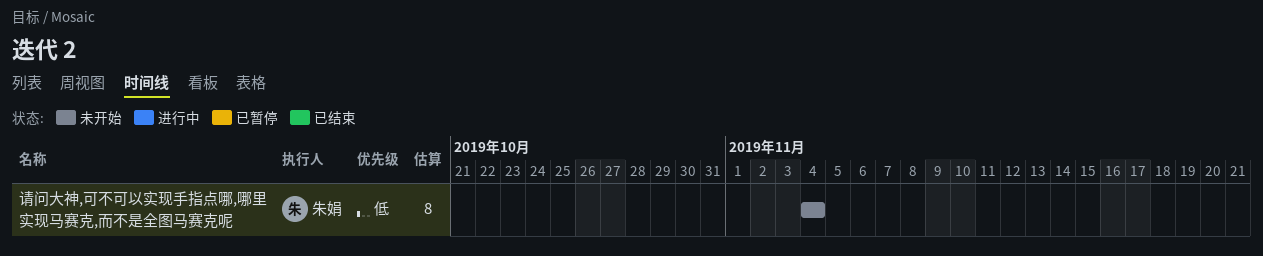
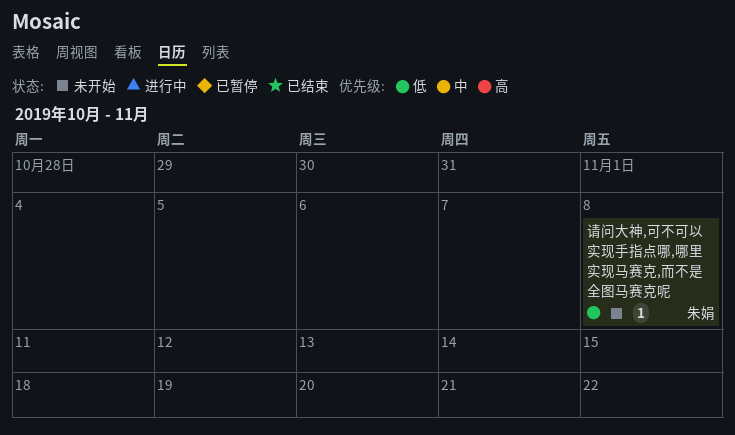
请问大神,可不可以实现手指点哪,哪里实现马赛克,而不是全图马赛克呢, estimate: 8 -> 1
请问大神,可不可以实现手指点哪,哪里实现马赛克,而不是全图马赛克呢, due: Nov 4 -> Nov 8

